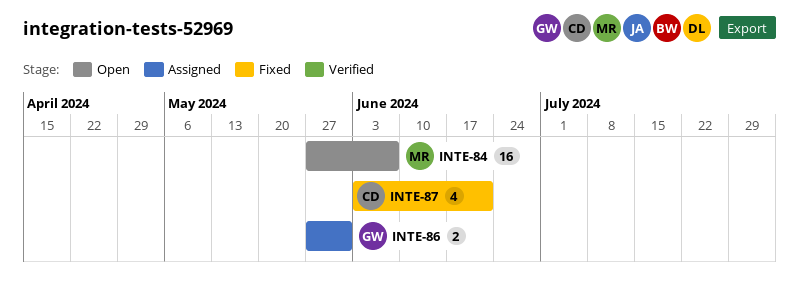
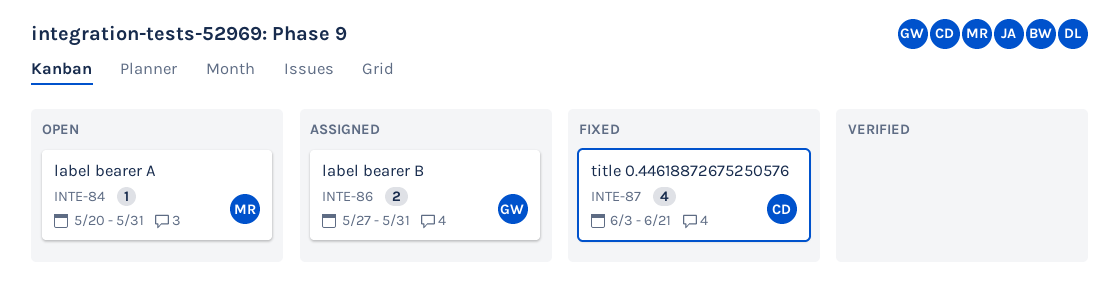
INTE-84, estimate: 16 -> 1
INTE-84, start: May 27 -> May 20
INTE-84, due: Jun 7 -> May 31

